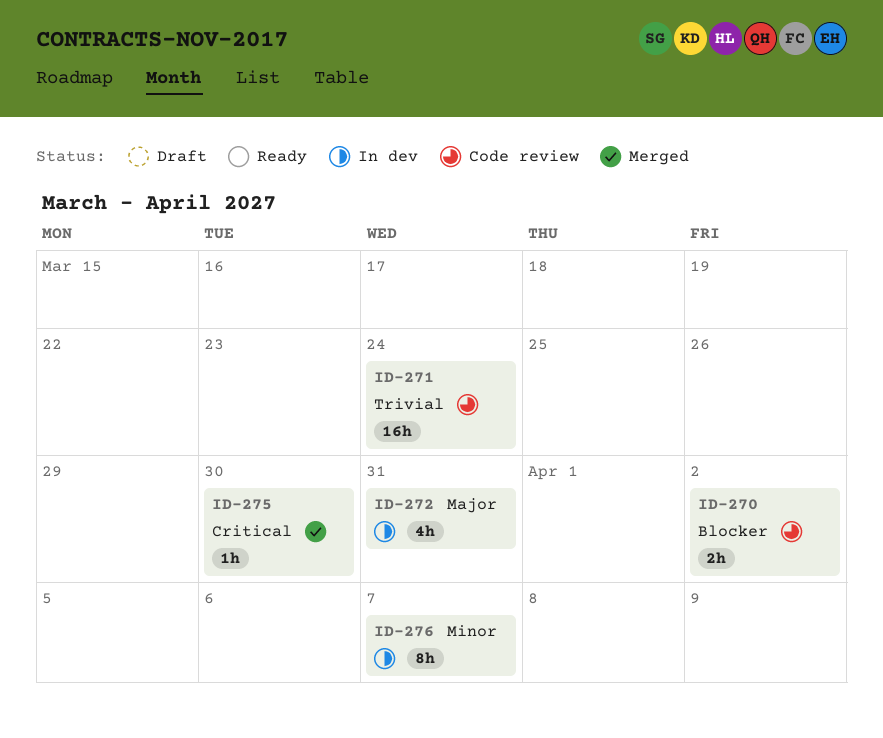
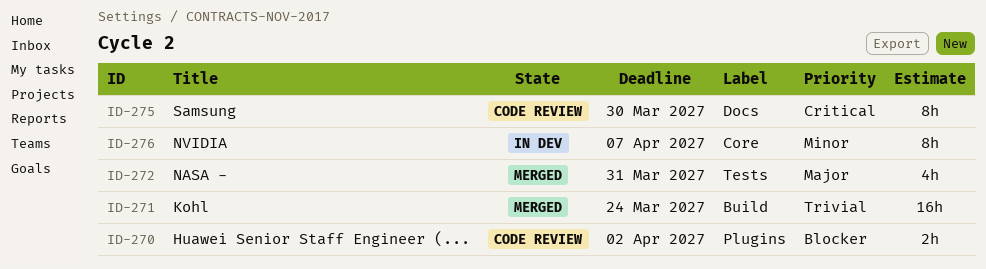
ID-271, status: Code review -> Merged
ID-272, status: In dev -> Merged
ID-275, status: Merged -> Code review
ID-275, estimate: 1h -> 8h

